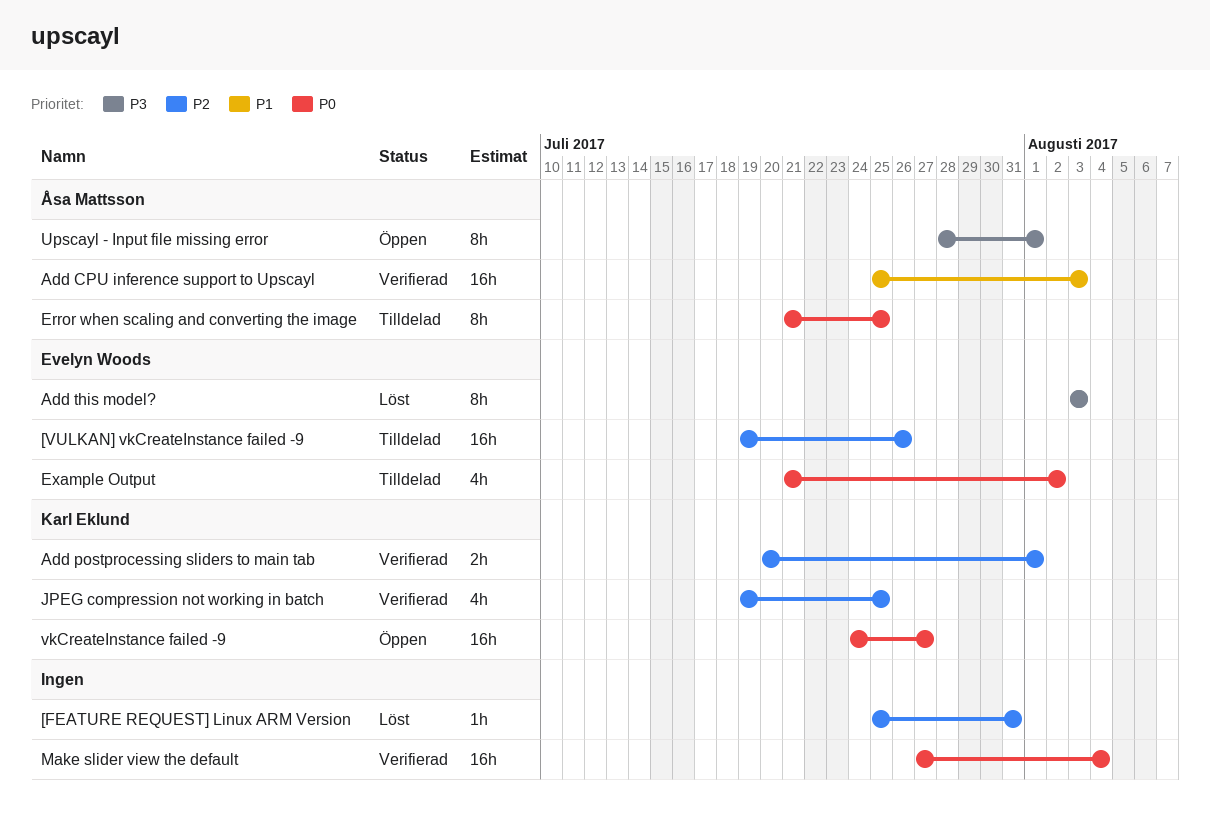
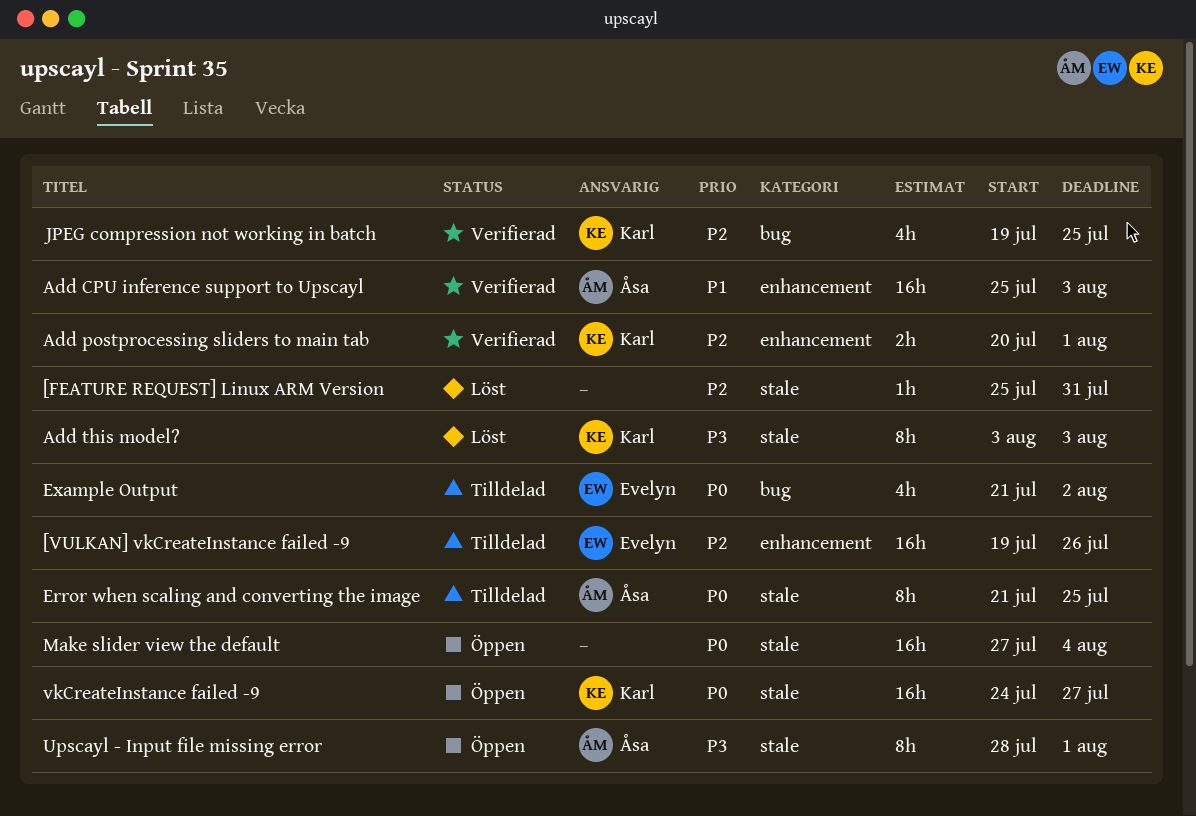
Add this model?, owner: Evelyn Woods -> Karl Eklund
Make slider view the default, status: Verifierad -> Öppen

